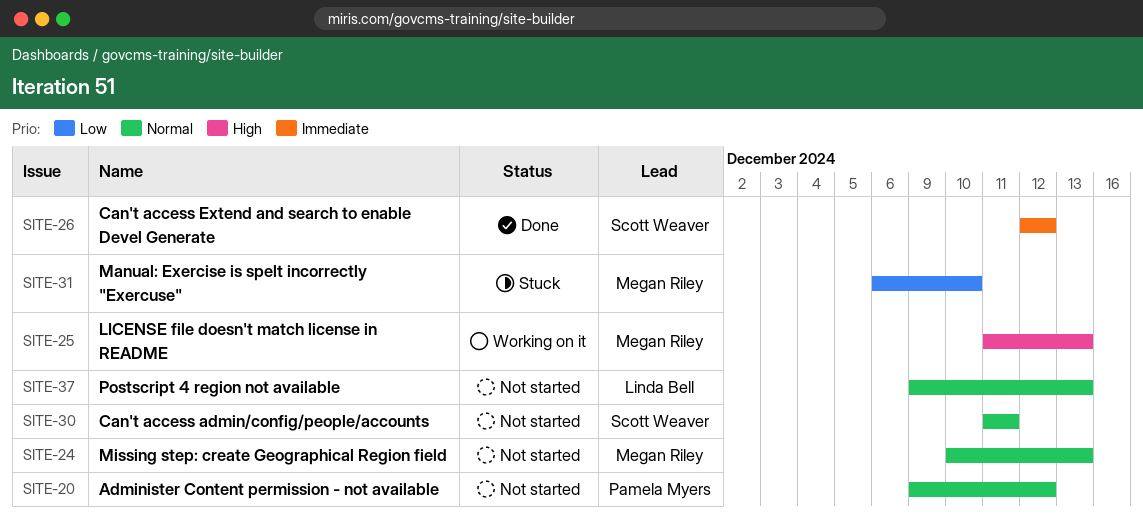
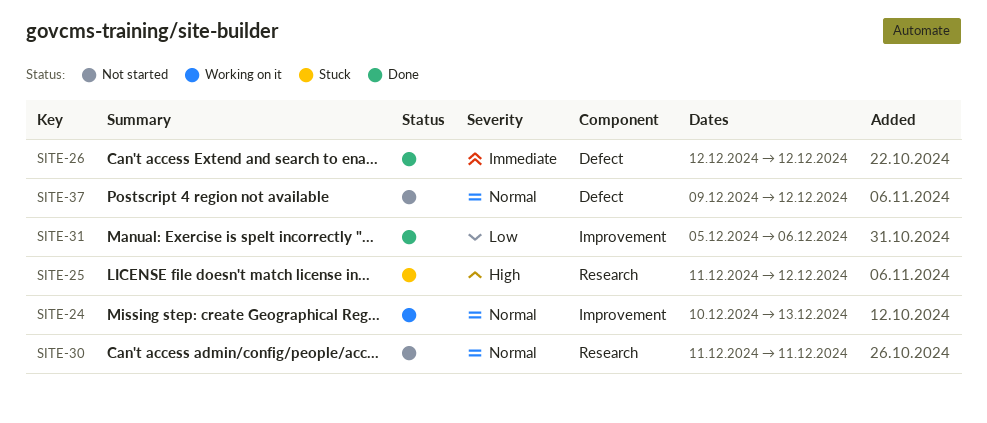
SITE-20: present -> none
SITE-24, status: Not started -> Working on it
SITE-25, status: Working on it -> Stuck
SITE-25, due: Dec 13 -> Dec 12
SITE-31, status: Stuck -> Done
SITE-31, start: Dec 6 -> Dec 5
SITE-31, due: Dec 10 -> Dec 6
SITE-37, due: Dec 13 -> Dec 12

